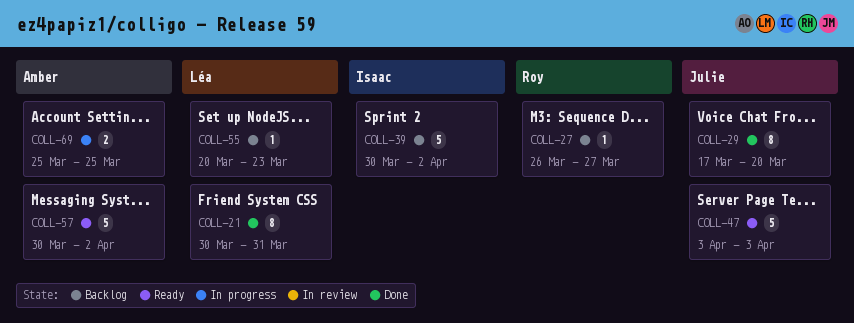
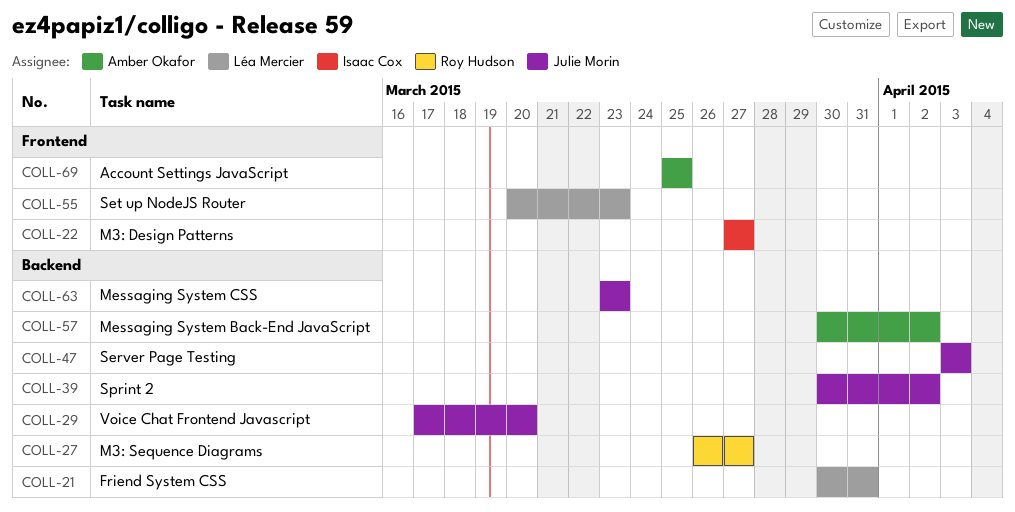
COLL-22: none -> present
COLL-39, owner: Isaac Cox -> Julie Morin
COLL-63: none -> present

